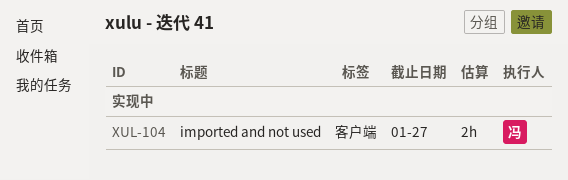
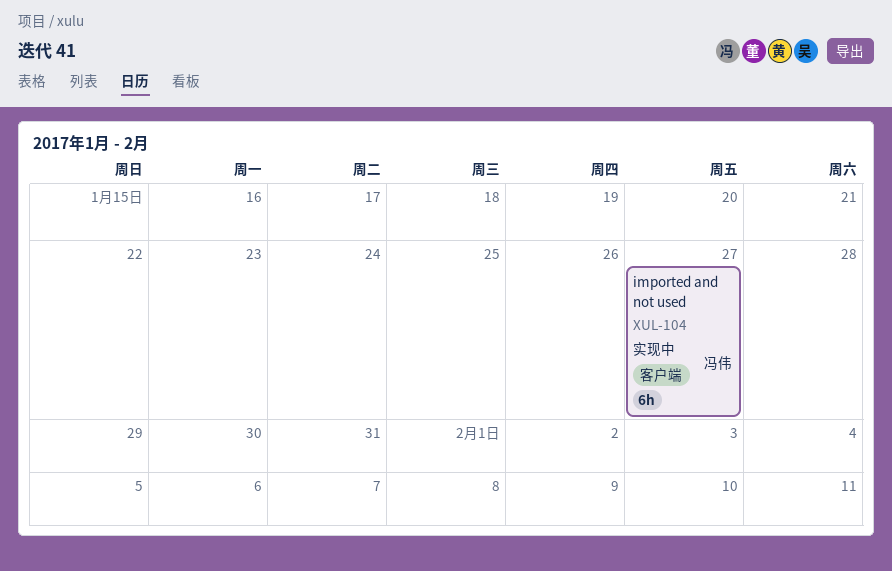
XUL-104, estimate: 2h -> 6h

